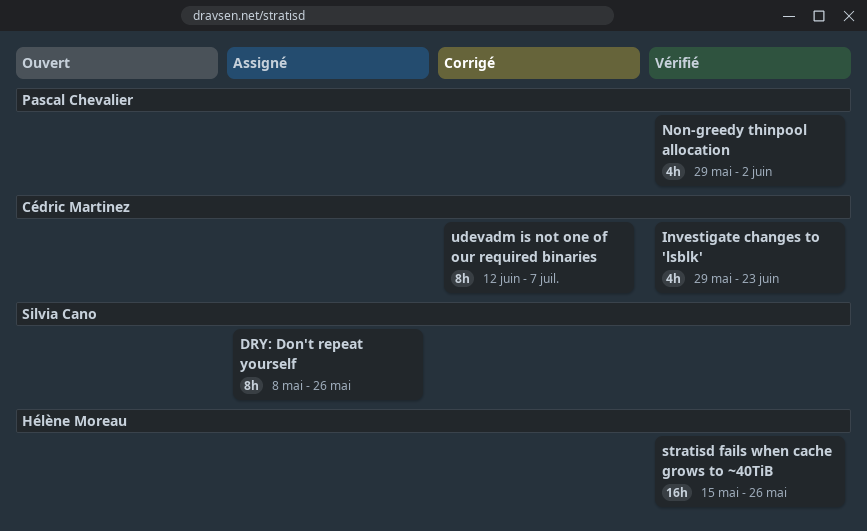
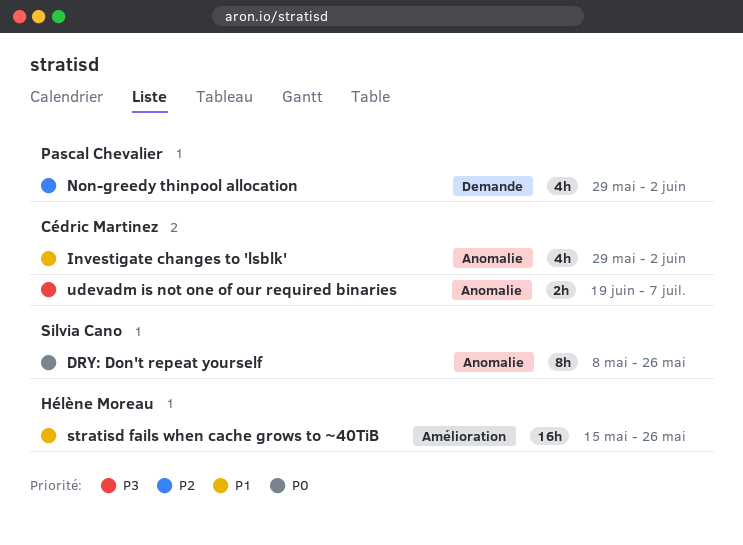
Investigate changes to 'lsblk', due: Jun 23 -> Jun 2
udevadm is not one of our required binaries, estimate: 8h -> 2h
udevadm is not one of our required binaries, start: Jun 12 -> Jun 19

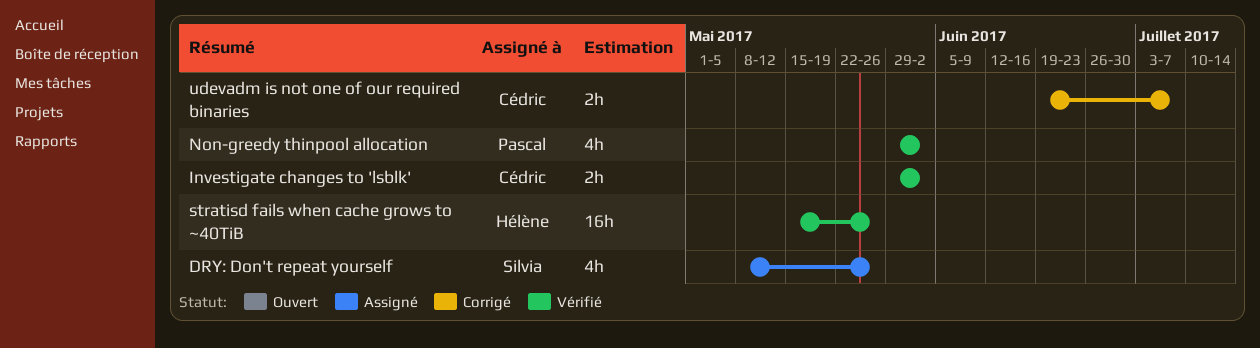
DRY: Don't repeat yourself, estimate: 8h -> 4h
Investigate changes to 'lsblk', estimate: 4h -> 2h

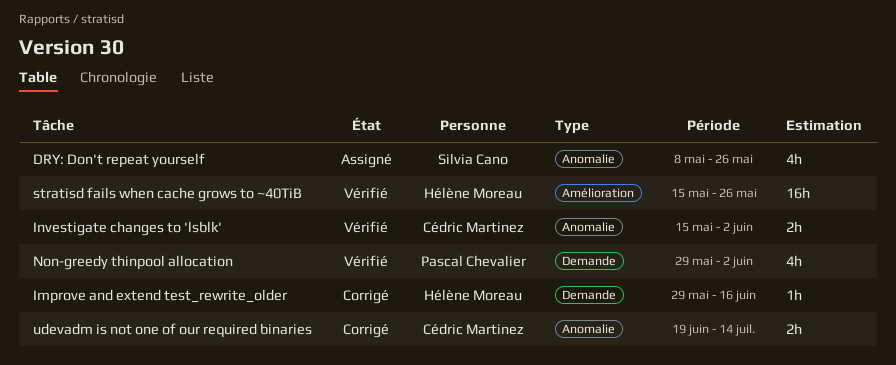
Improve and extend test_rewrite_older: none -> present
Investigate changes to 'lsblk', start: May 29 -> May 15
udevadm is not one of our required binaries, due: Jul 7 -> Jul 14

